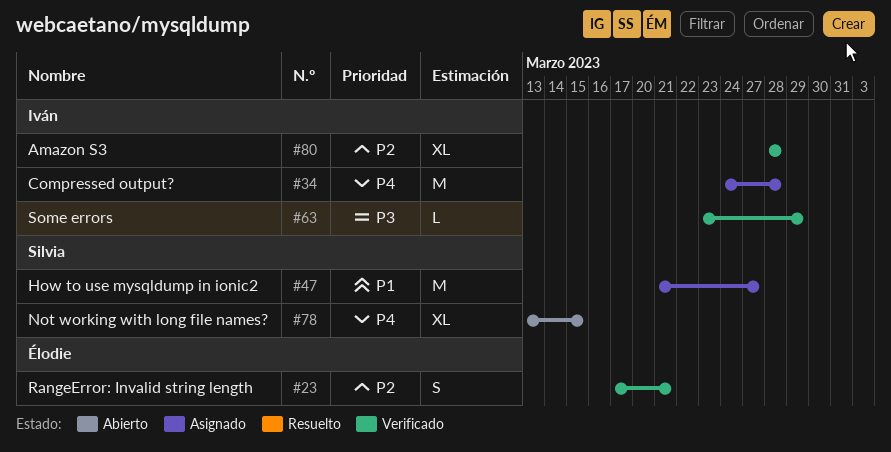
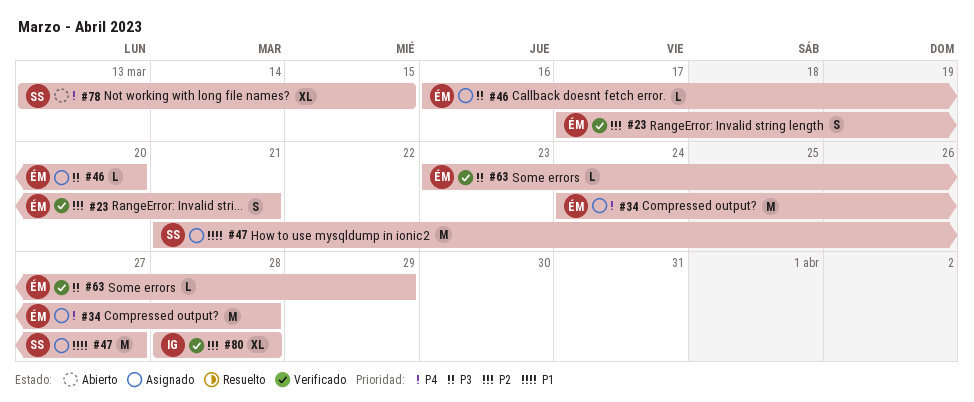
#34, owner: Iván -> Élodie
#46: none -> present
#63, owner: Iván -> Élodie

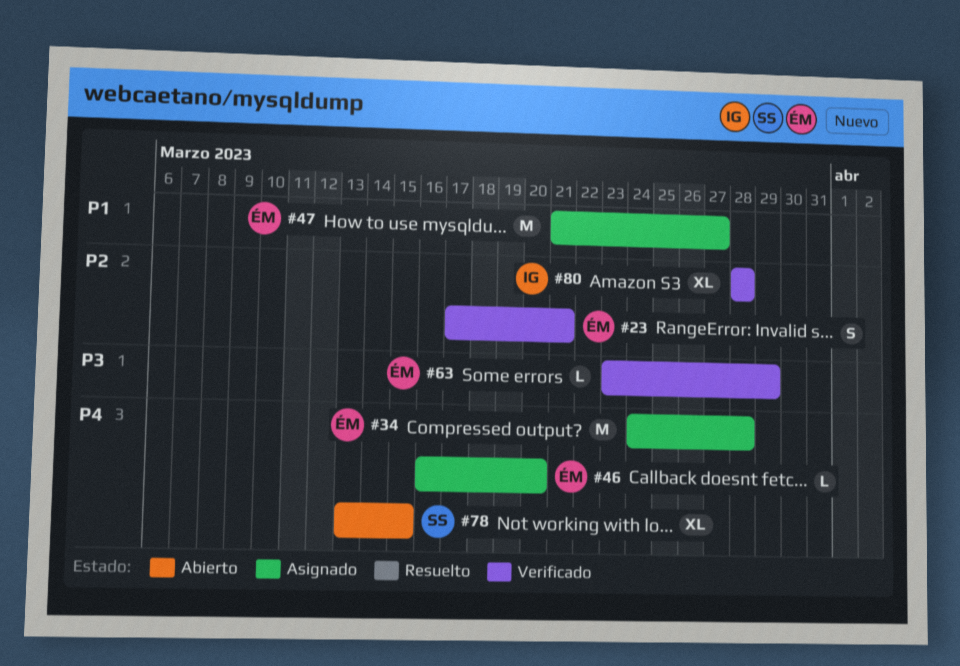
#46, priority: P3 -> P4
#47, owner: SS -> ÉM

